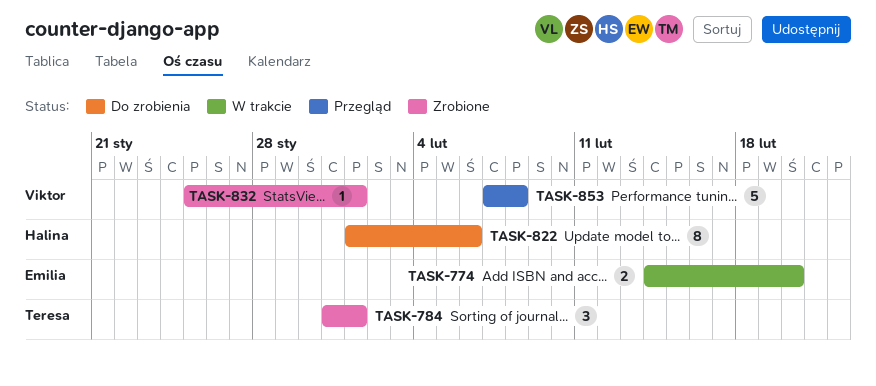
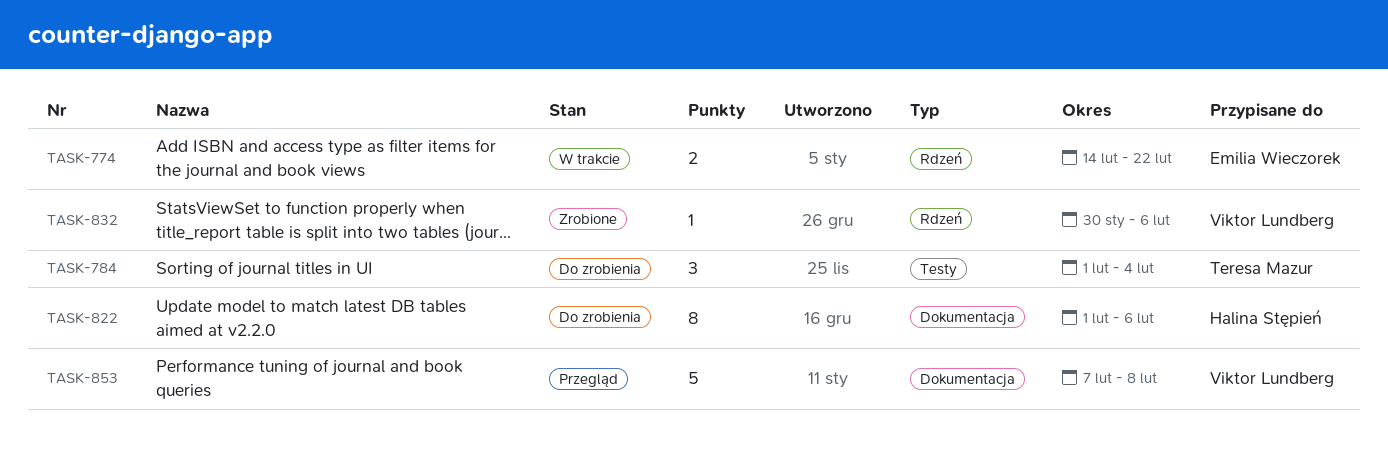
TASK-774, due: Feb 20 -> Feb 22
TASK-784, status: Zrobione -> Do zrobienia
TASK-784, start: Jan 31 -> Feb 1
TASK-784, due: Feb 1 -> Feb 4
TASK-832, start: Jan 25 -> Jan 30
TASK-832, due: Feb 1 -> Feb 6

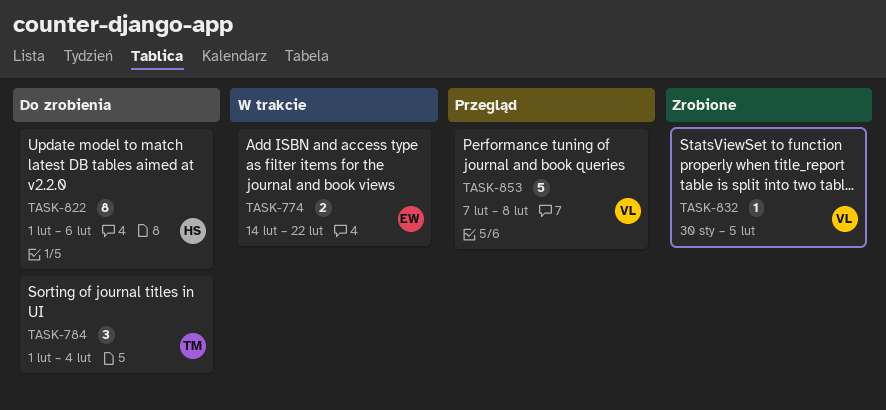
TASK-832, due: Feb 6 -> Feb 5

